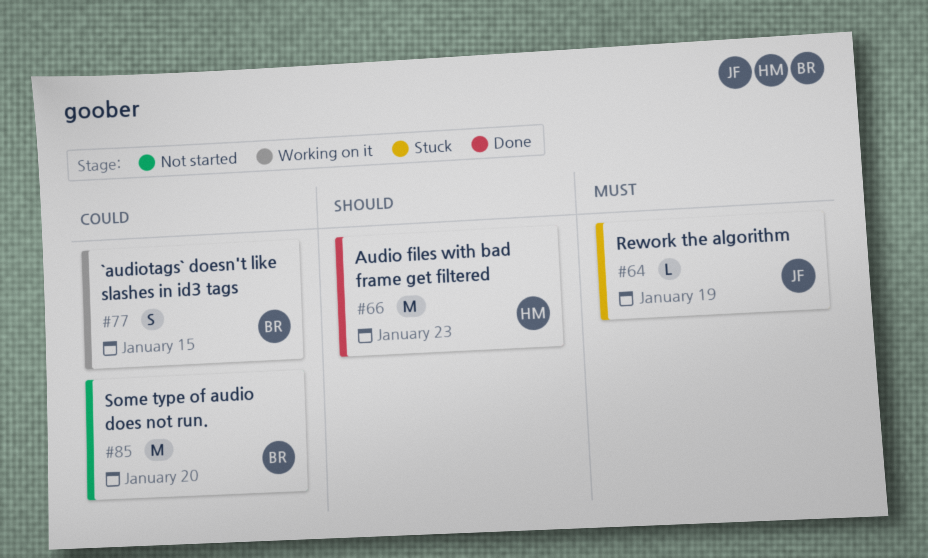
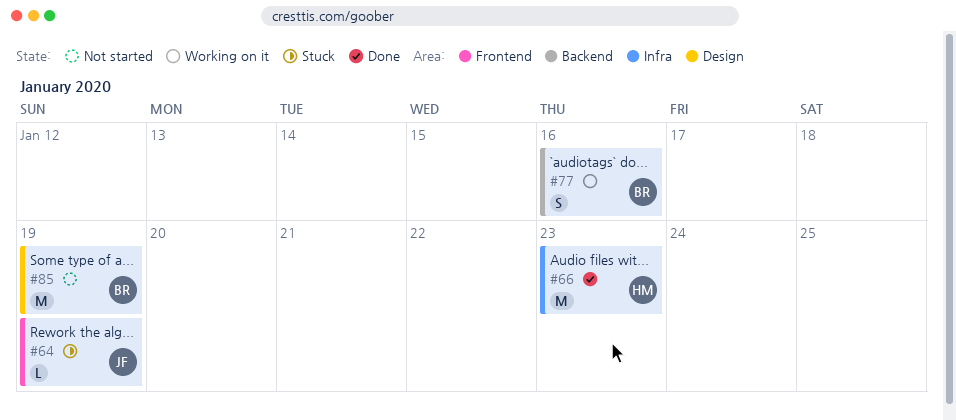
#77, due: Jan 15 -> Jan 16
#85, due: Jan 20 -> Jan 19

